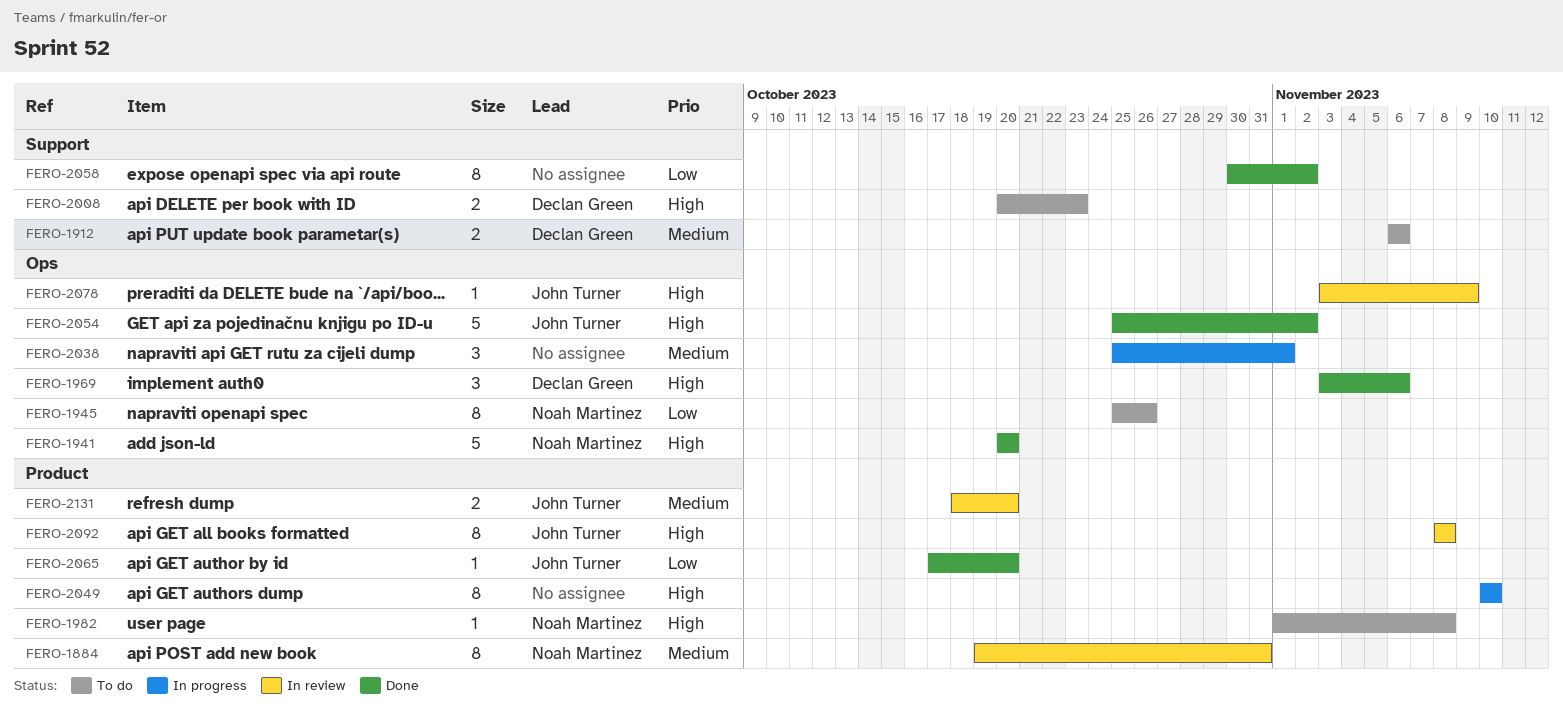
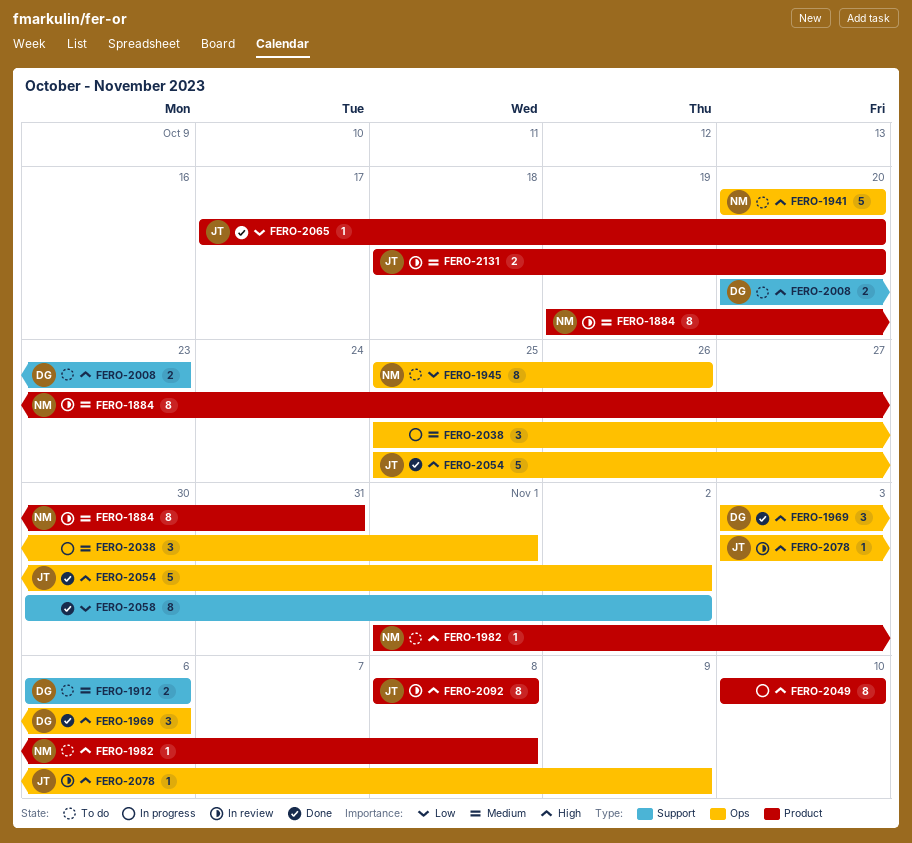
FERO-1941, status: Done -> To do

